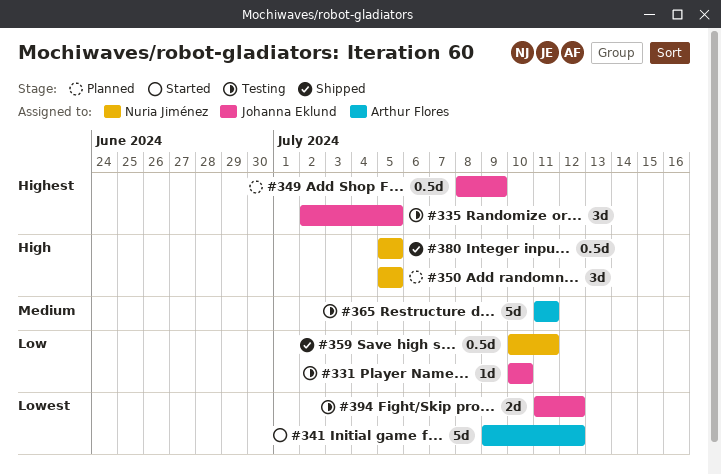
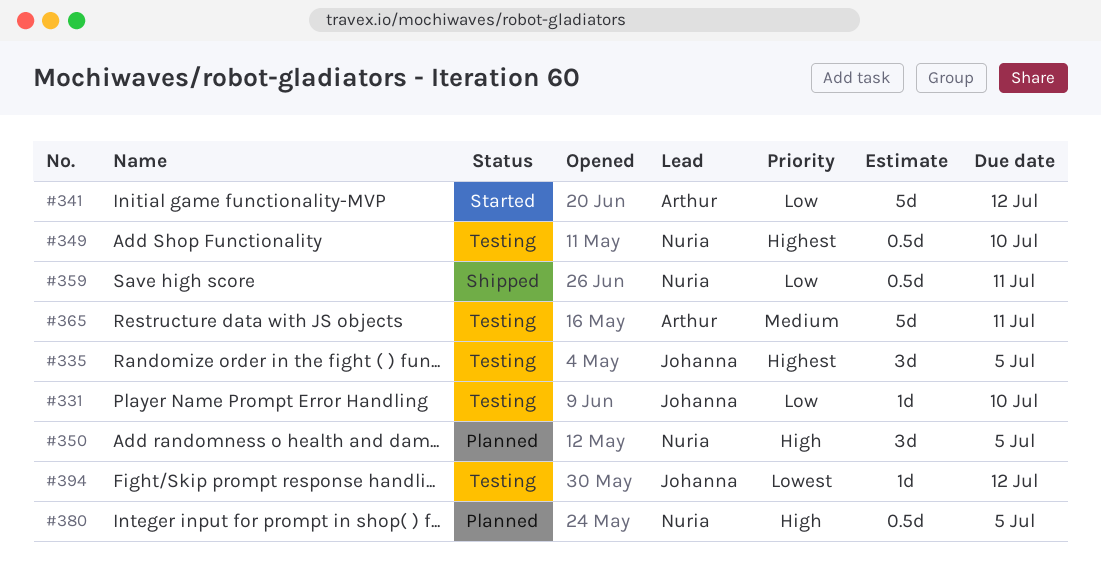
#341, priority: Lowest -> Low
#349, status: Planned -> Testing
#349, owner: Johanna Eklund -> Nuria Jiménez
#349, due: Jul 9 -> Jul 10
#380, status: Shipped -> Planned
#394, estimate: 2d -> 1d

